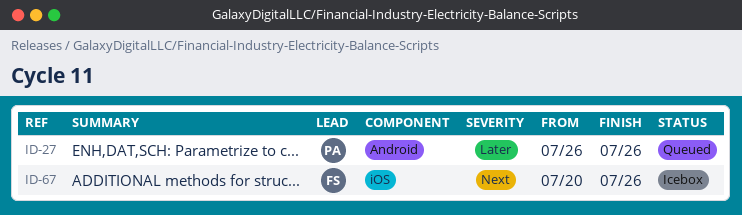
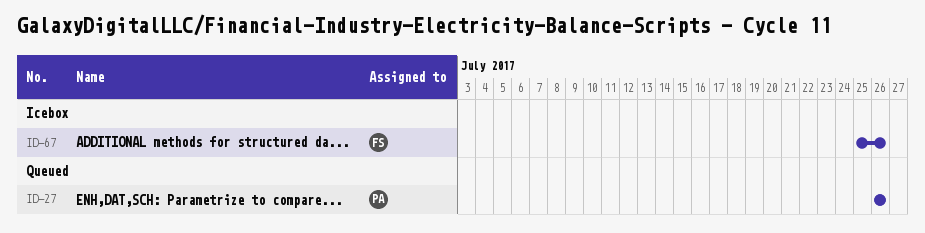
ID-67, start: Jul 20 -> Jul 25

